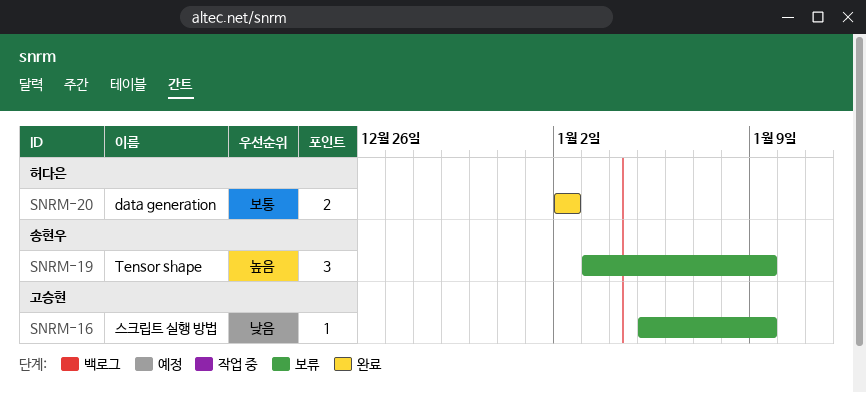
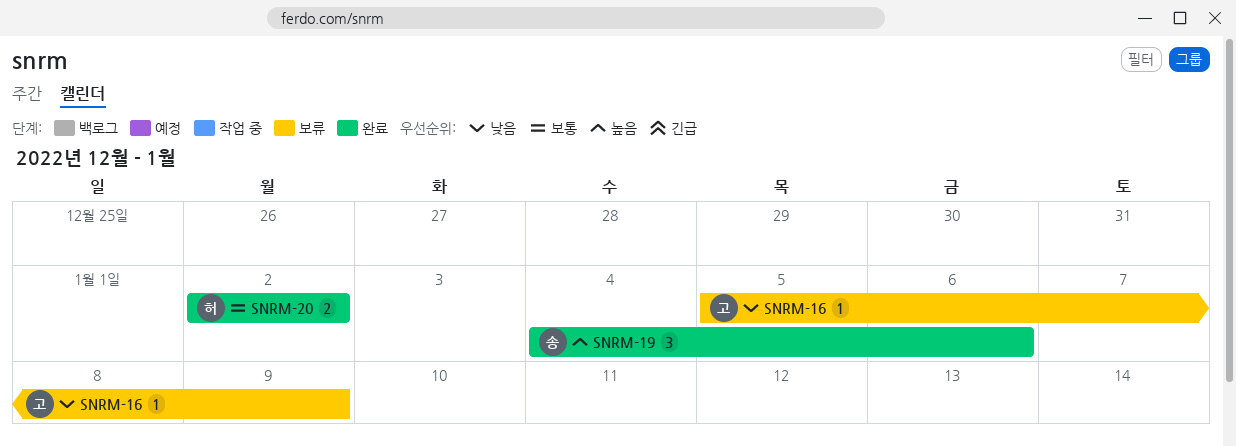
SNRM-19, status: 보류 -> 완료
SNRM-19, start: Jan 3 -> Jan 4
SNRM-19, due: Jan 9 -> Jan 6

